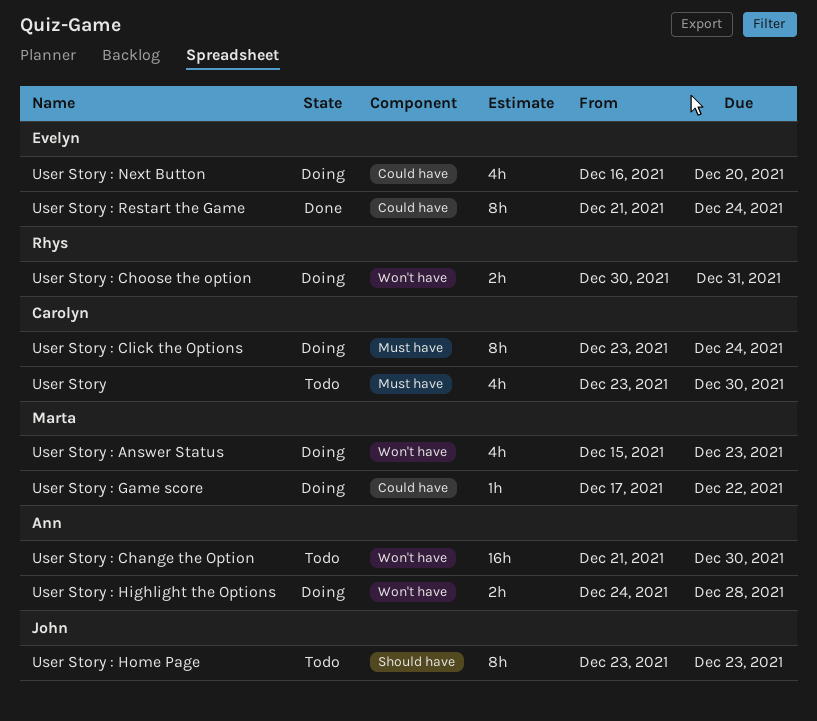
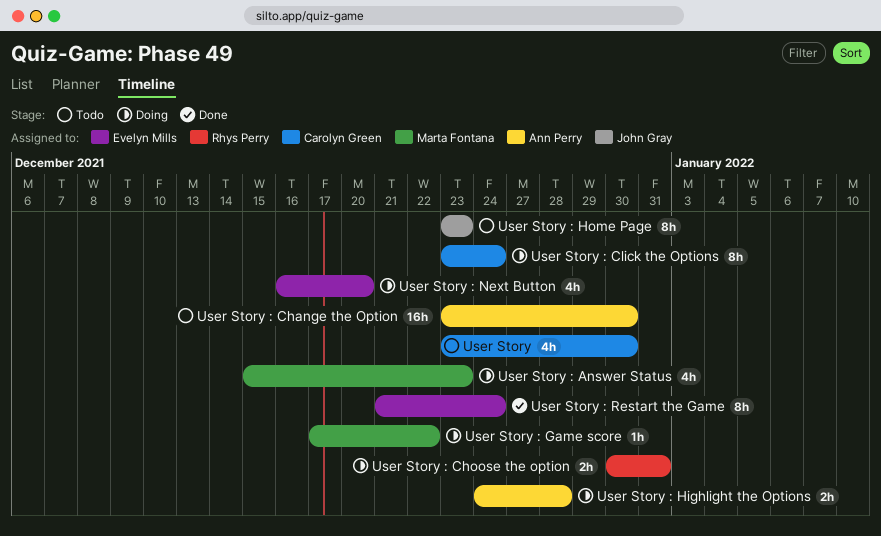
User Story : Change the Option, start: Dec 21 -> Dec 23

